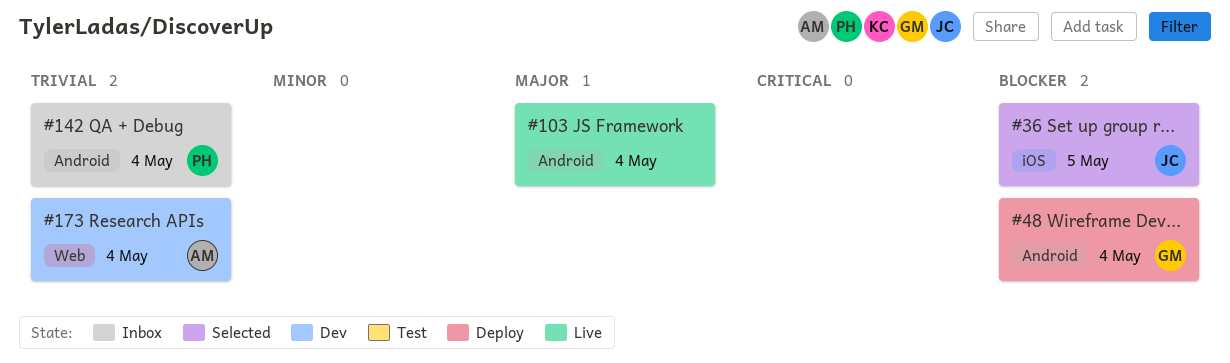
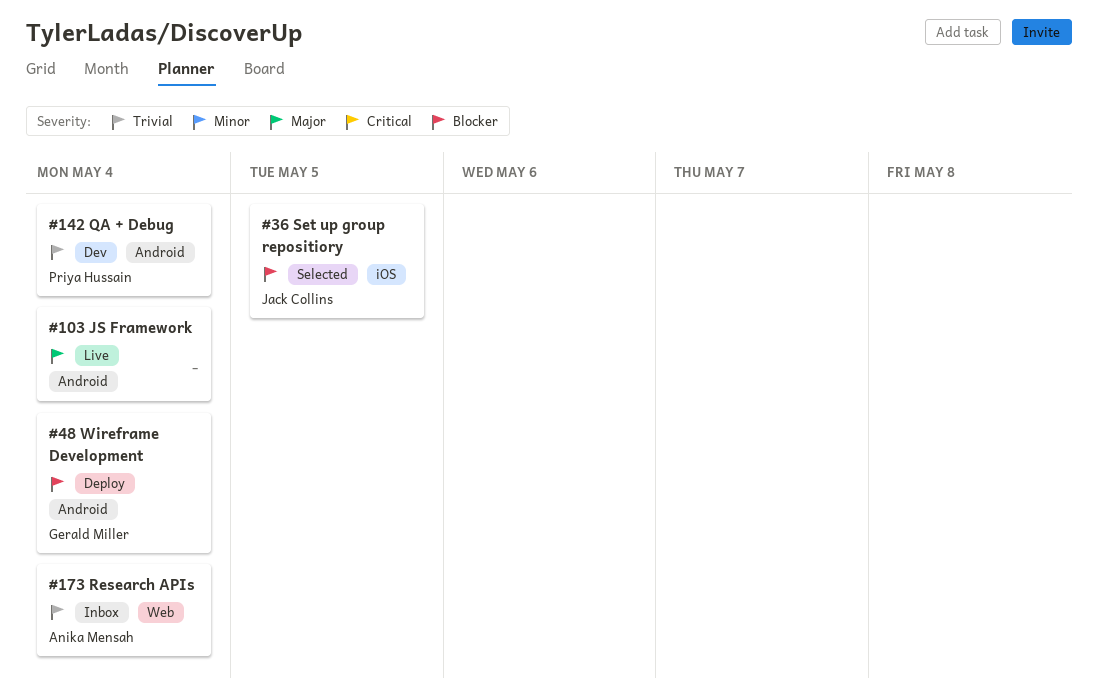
#142, status: Inbox -> Dev
#173, status: Dev -> Inbox

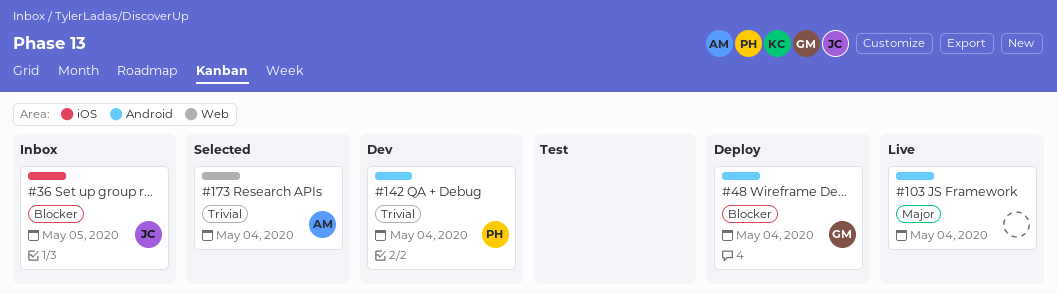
#36, status: Selected -> Inbox
#173, status: Inbox -> Selected

